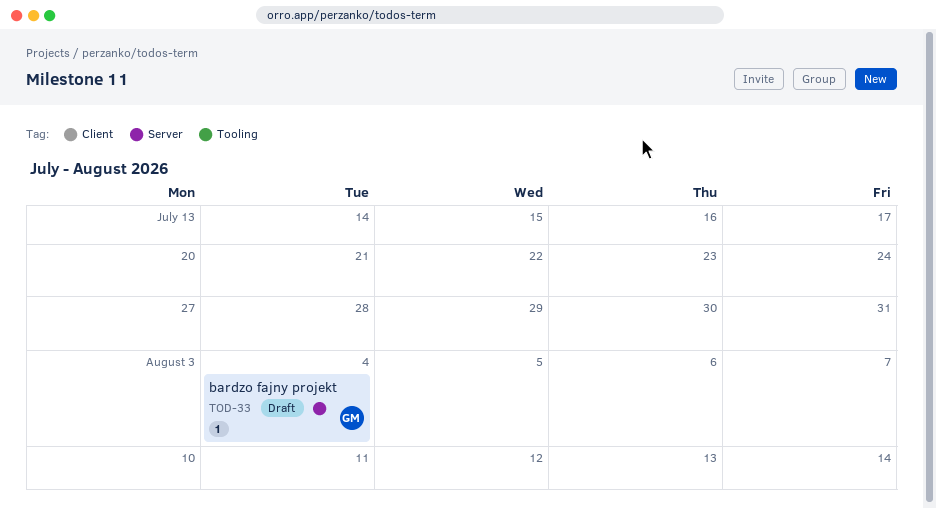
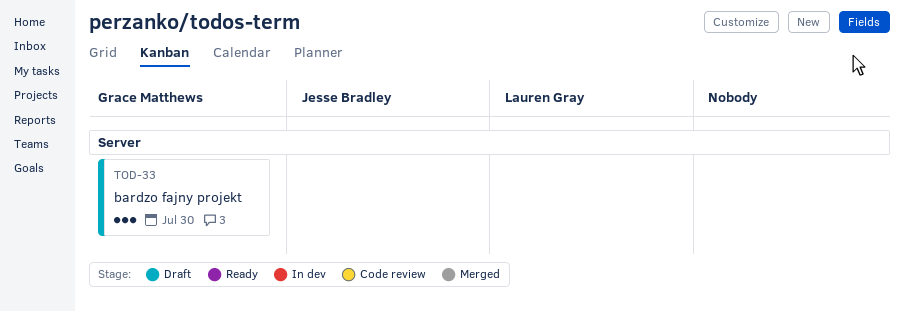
TOD-33, estimate: 1 -> 3
TOD-33, due: Aug 4 -> Jul 30

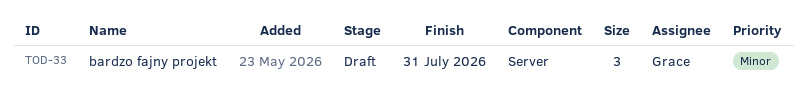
TOD-33, due: Jul 30 -> Jul 31

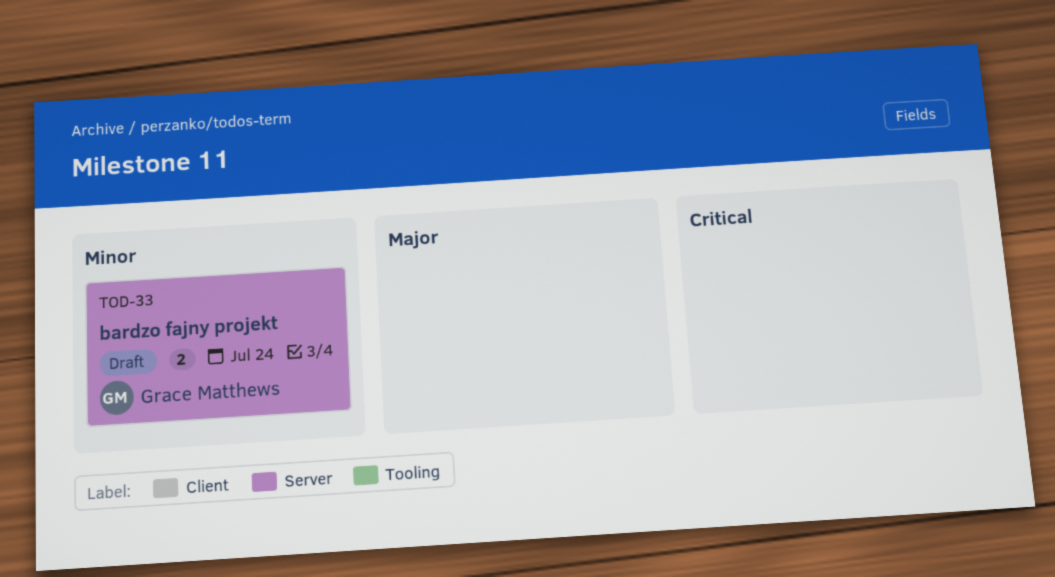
TOD-33, estimate: 3 -> 2
TOD-33, due: Jul 31 -> Jul 24

